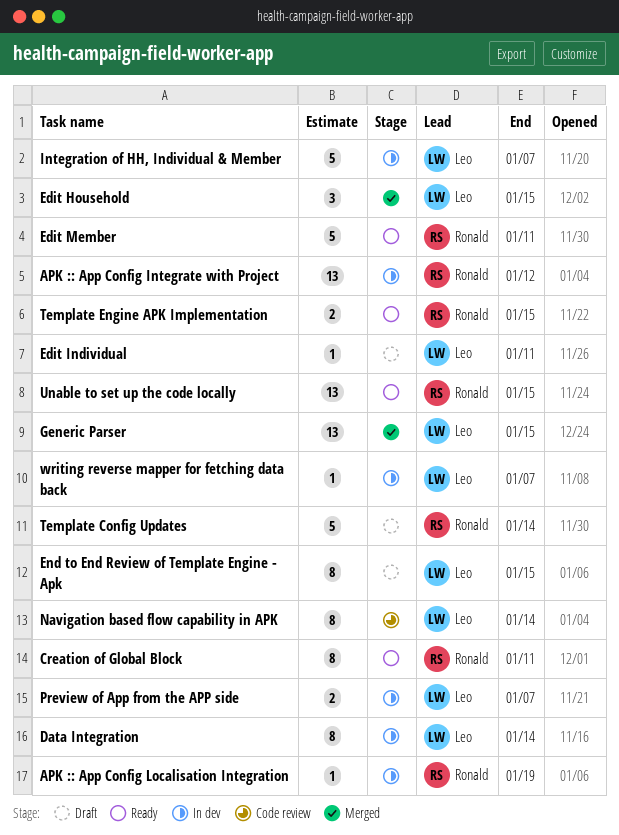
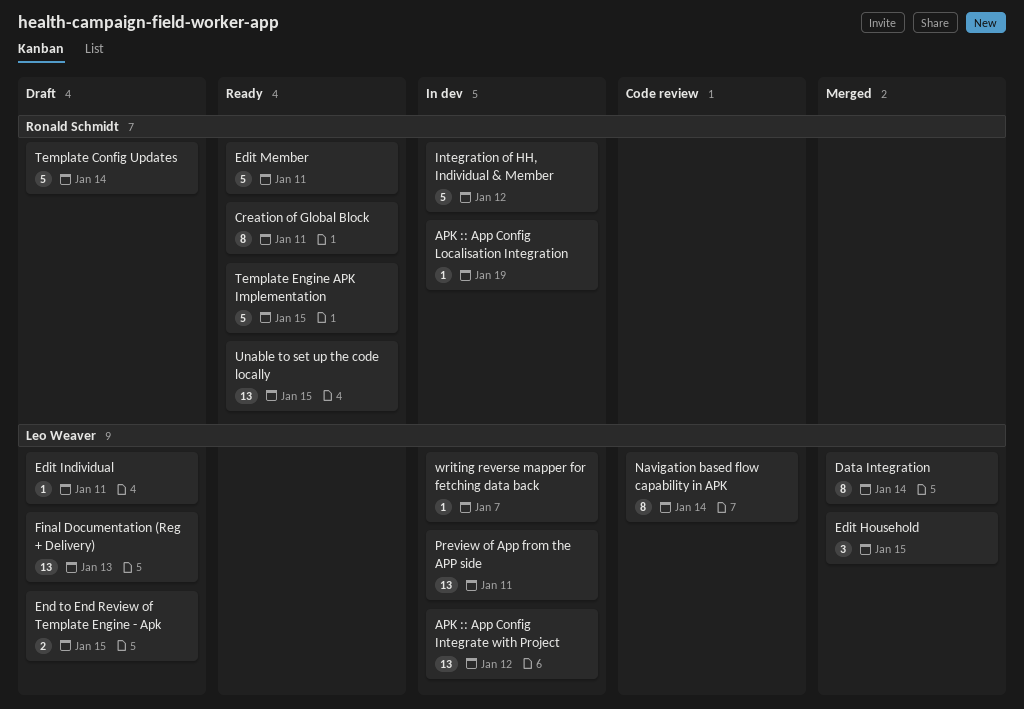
APK :: App Config Integrate with Project, owner: Ronald Schmidt -> Leo Weaver
Data Integration, status: In dev -> Merged
End to End Review of Template Engine - Apk, estimate: 8 -> 2
Final Documentation (Reg + Delivery): none -> present
Generic Parser: present -> none
Integration of HH, Individual & Member, owner: Leo Weaver -> Ronald Schmidt
Integration of HH, Individual & Member, due: Jan 7 -> Jan 12
Preview of App from the APP side, estimate: 2 -> 13
Preview of App from the APP side, due: Jan 7 -> Jan 11
Template Engine APK Implementation, estimate: 2 -> 5

